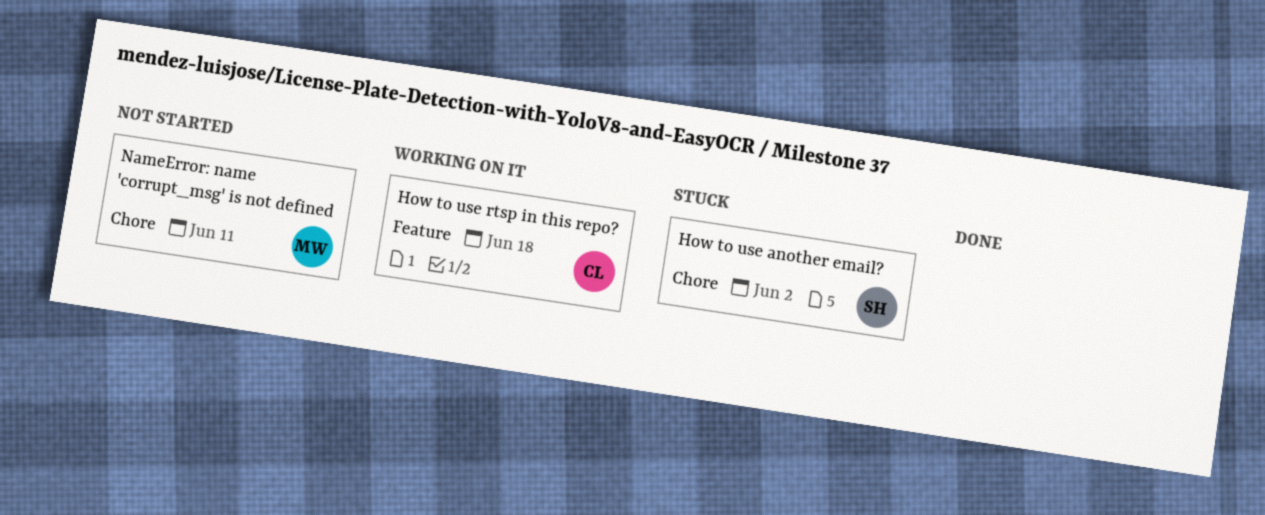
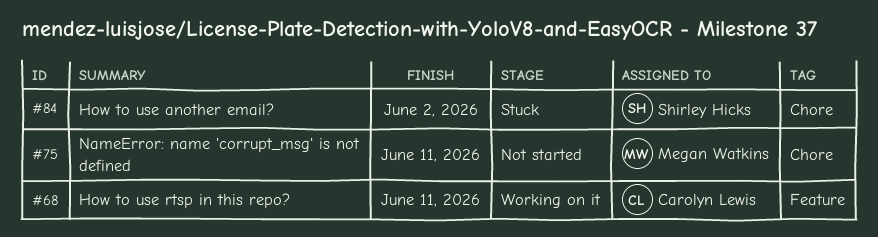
How to use rtsp in this repo?, due: Jun 18 -> Jun 11

